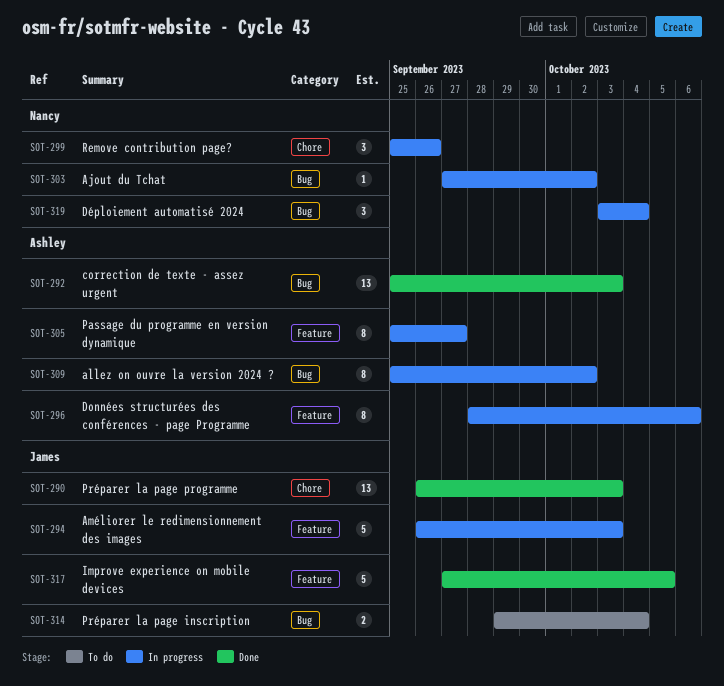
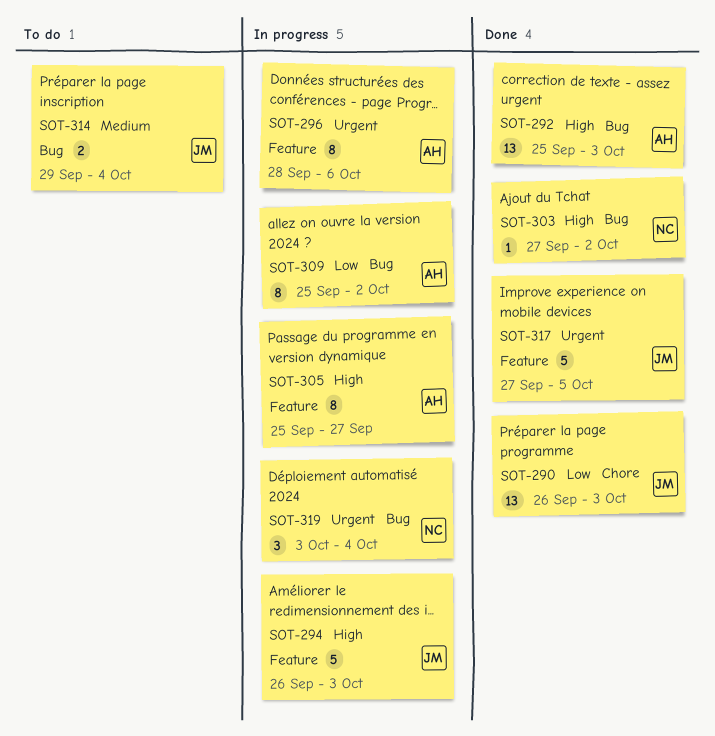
SOT-299: present -> none
SOT-303, status: In progress -> Done

